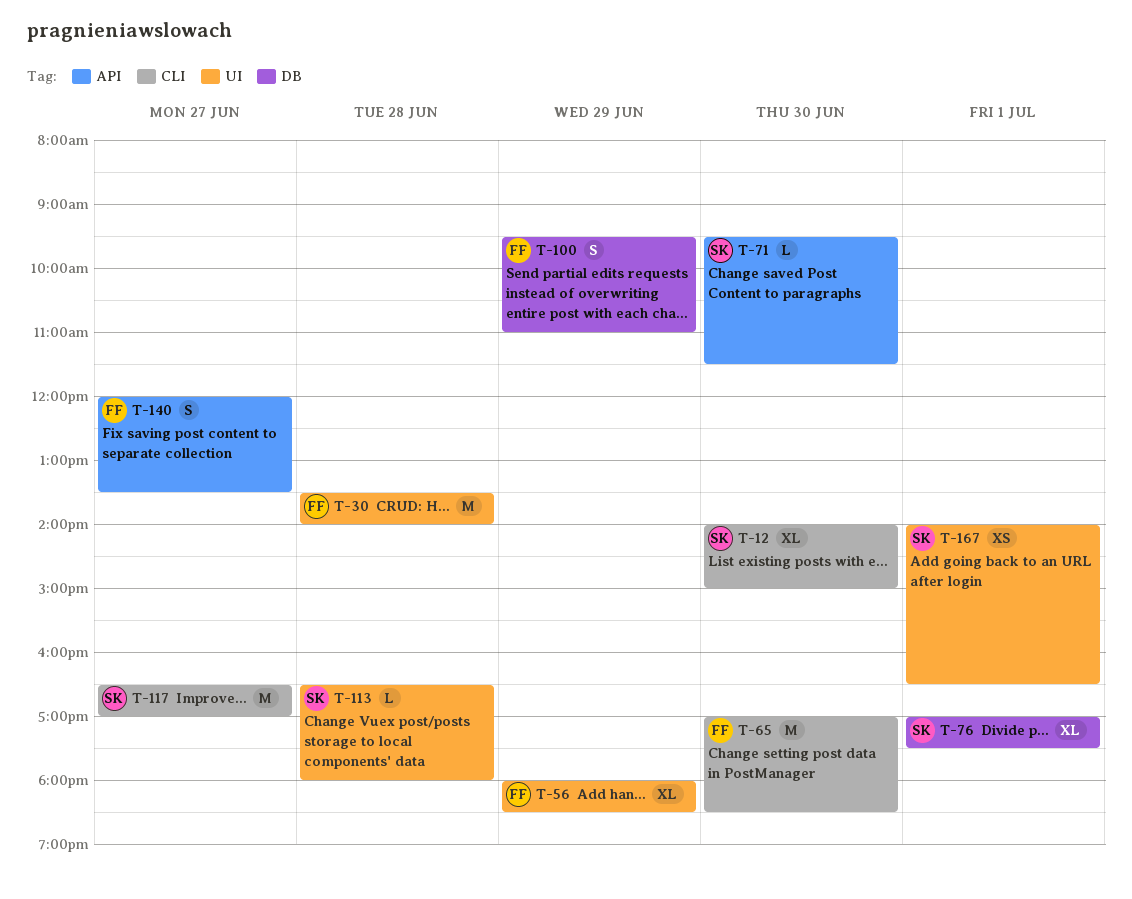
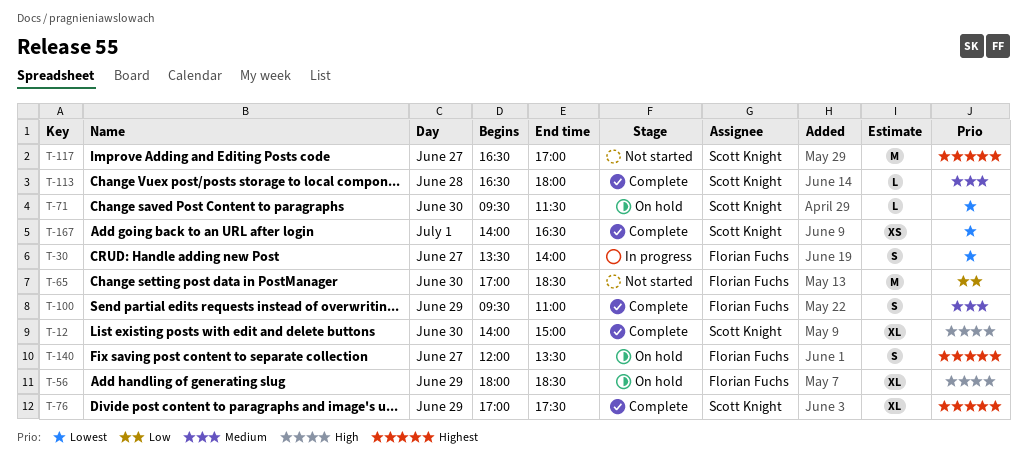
T-30, estimate: M -> S
T-30, day: Jun 28 -> Jun 27
T-76, day: Jul 1 -> Jun 29

